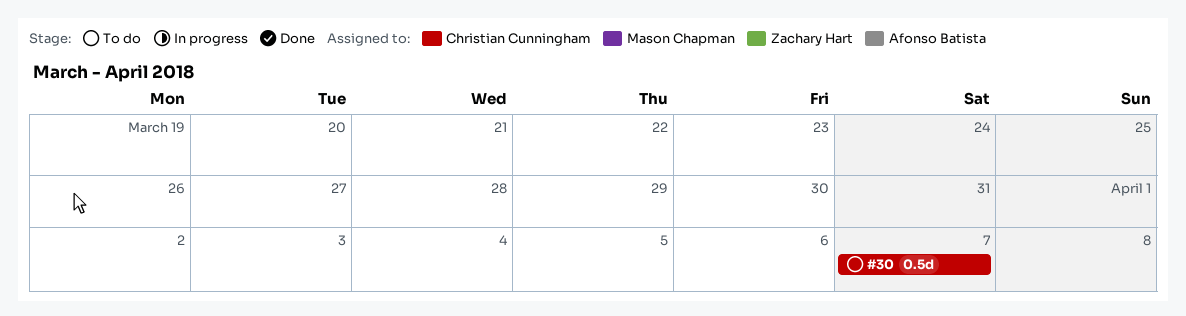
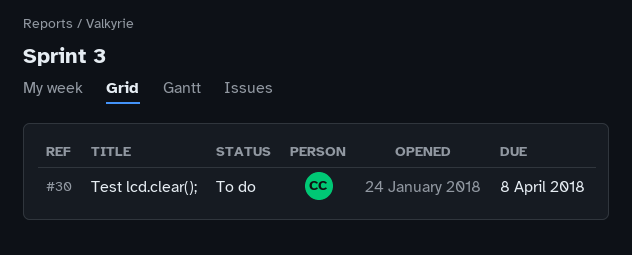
#30, due: Apr 7 -> Apr 8

